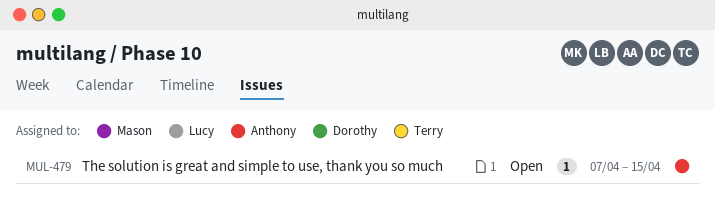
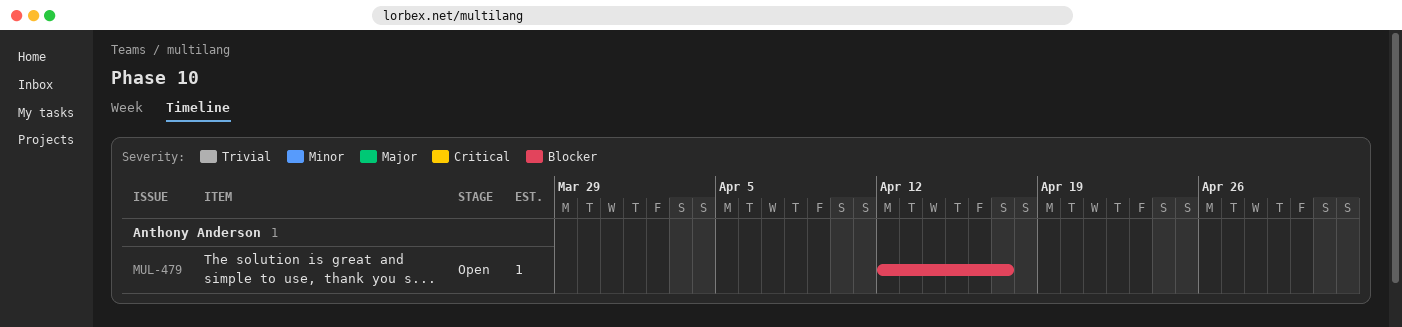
MUL-479, start: Apr 7 -> Apr 12
MUL-479, due: Apr 15 -> Apr 17

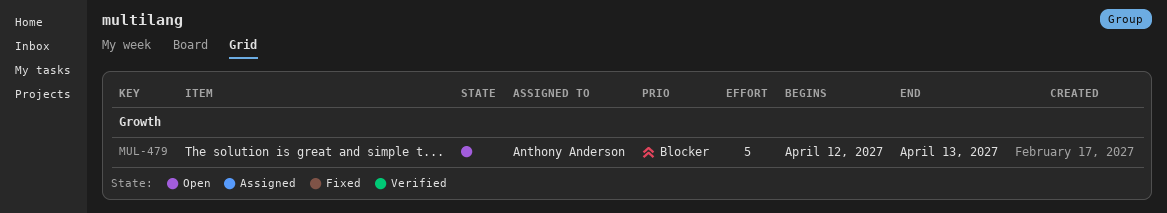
MUL-479, estimate: 1 -> 5
MUL-479, due: Apr 17 -> Apr 13

